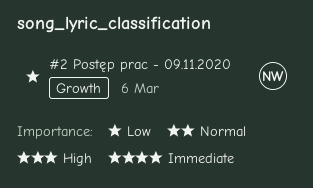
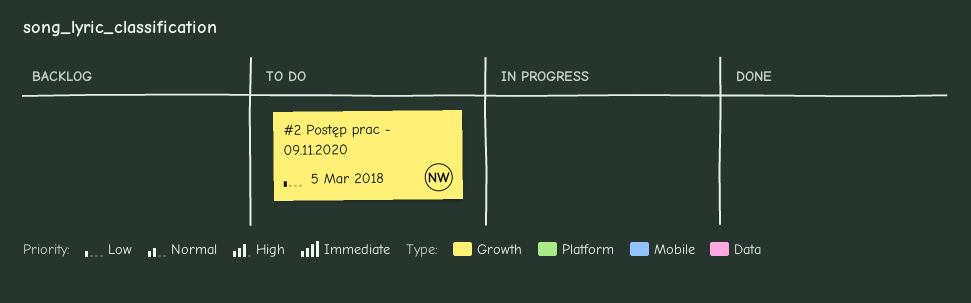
#2 Postęp prac - 09.11.2020, due: Mar 6 -> Mar 5

